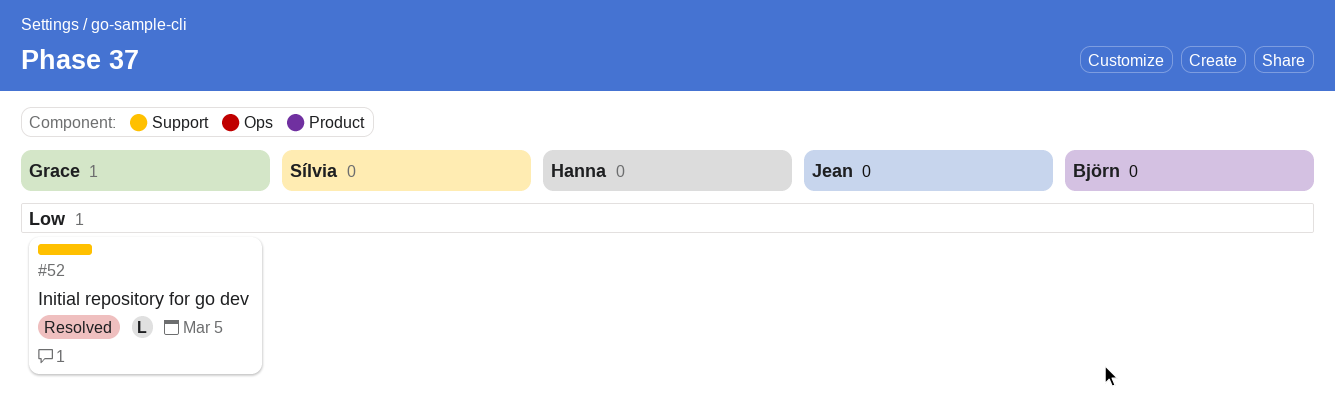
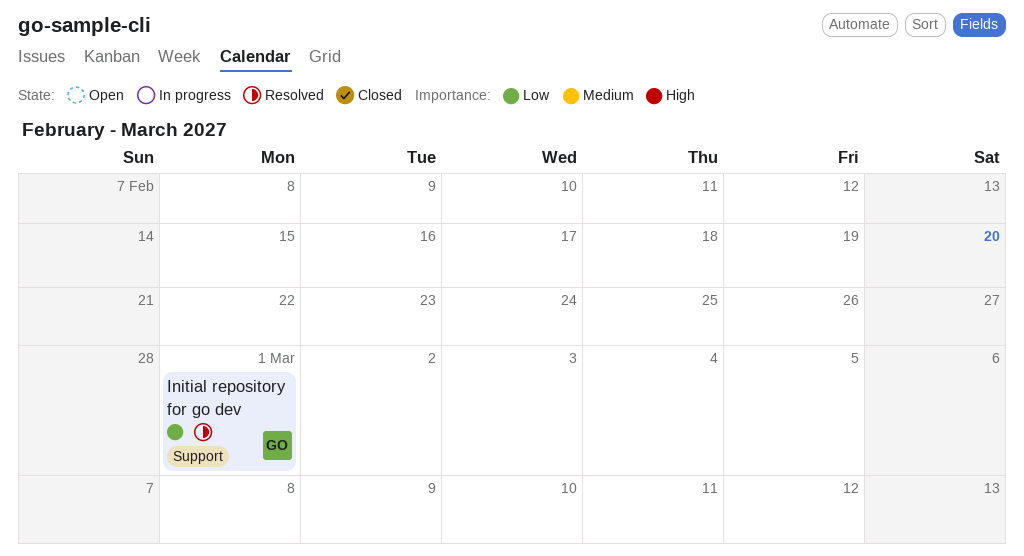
Initial repository for go dev, due: Mar 5 -> Mar 1

